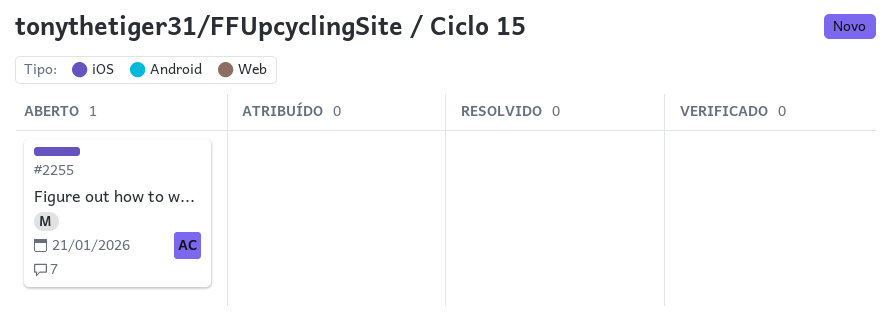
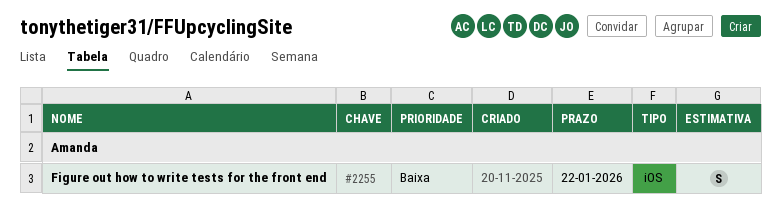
#2255, estimate: M -> S
#2255, due: Jan 21 -> Jan 22

